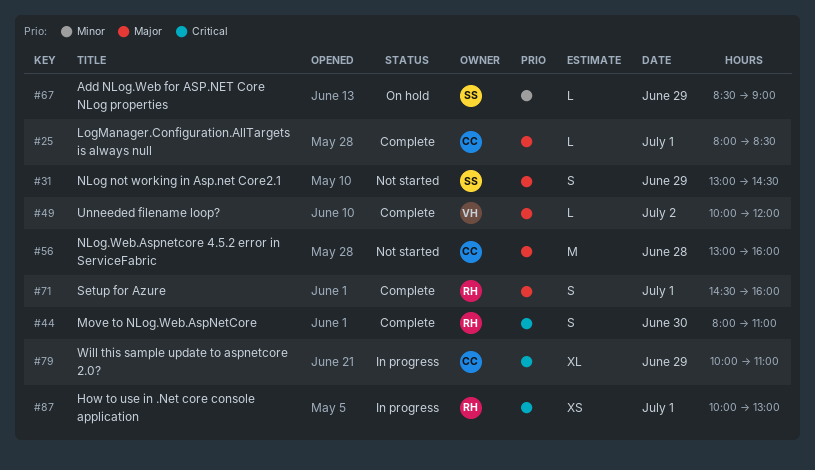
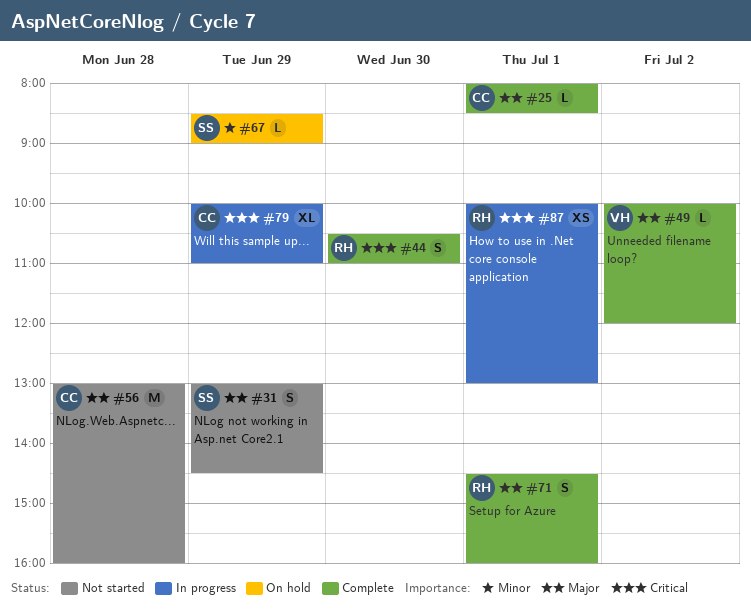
#44, begins: 08:00 -> 10:30

